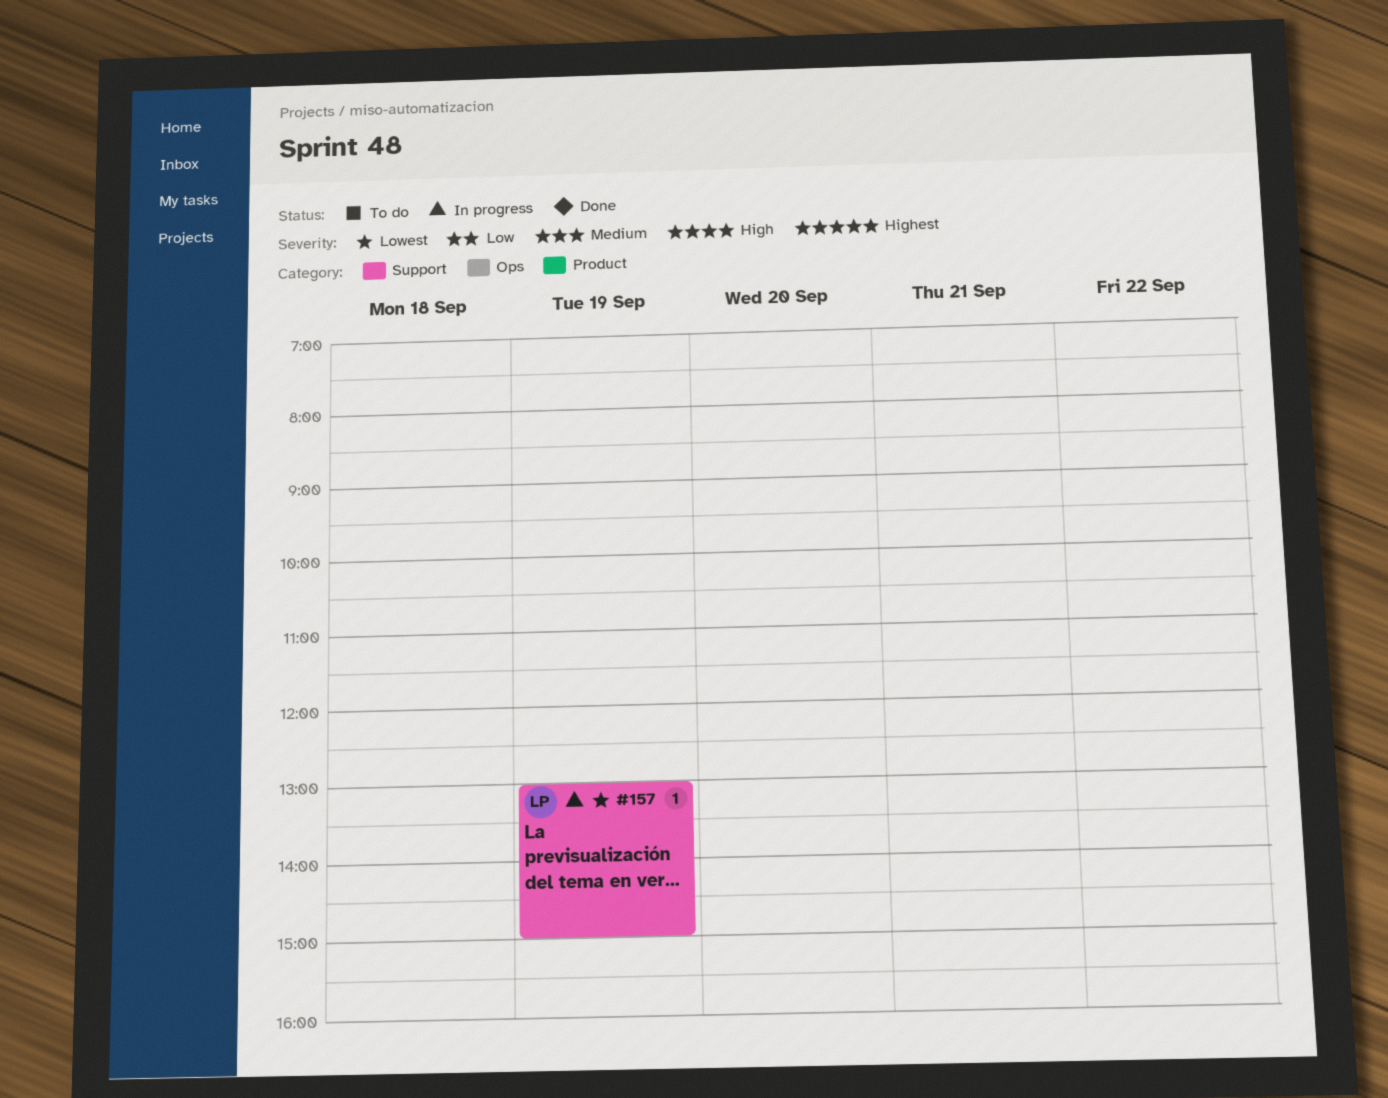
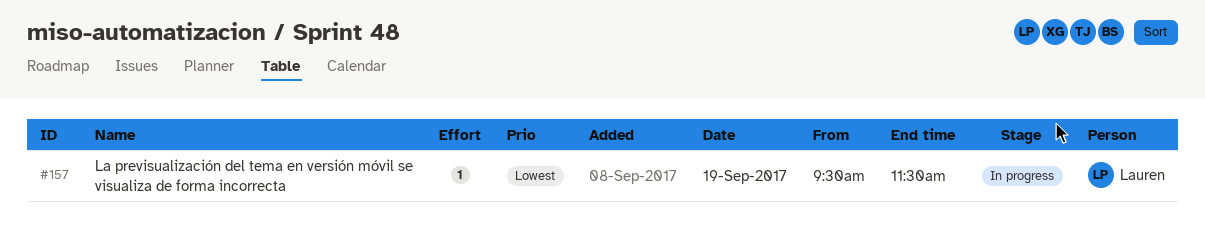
#157, begins: 13:00 -> 09:30
#157, ends: 15:00 -> 11:30

